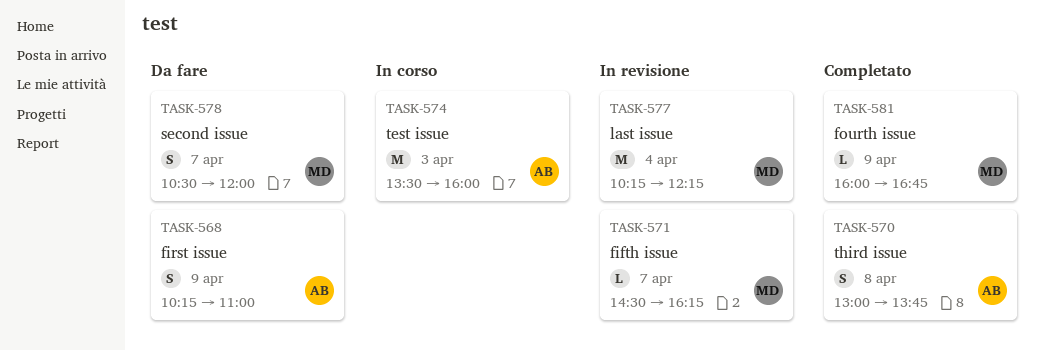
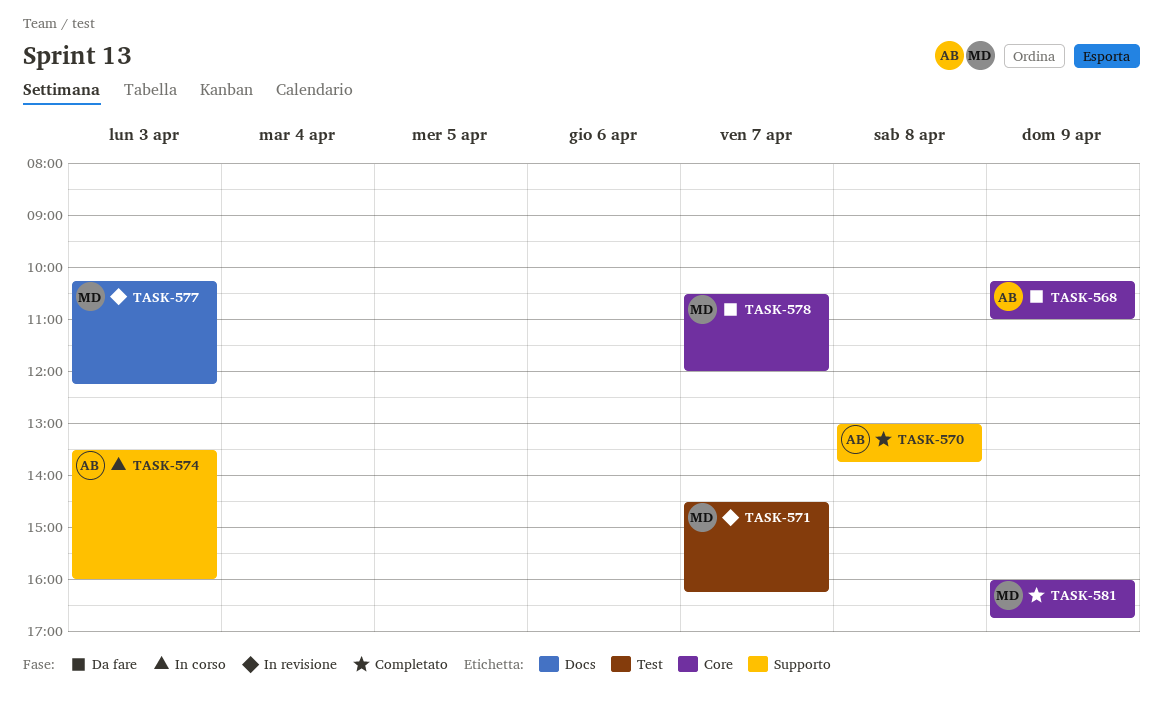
TASK-577, day: Apr 4 -> Apr 3

